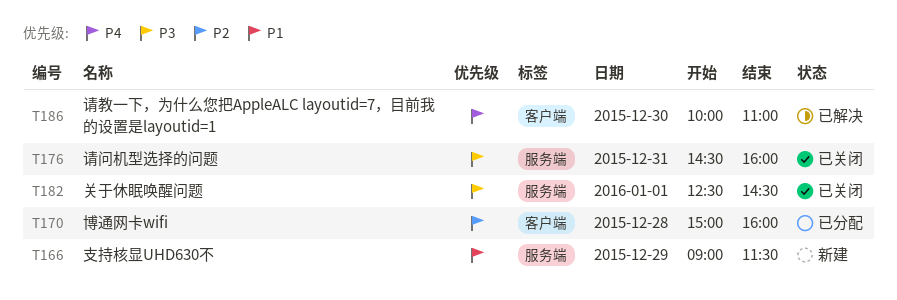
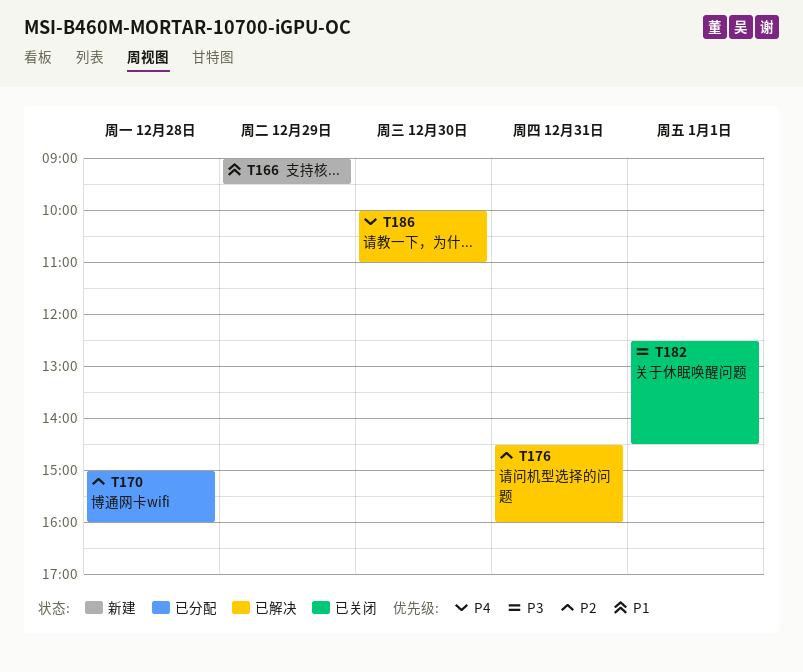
T166, ends: 11:30 -> 09:30
T176, status: 已关闭 -> 已解决
T176, priority: P3 -> P2

